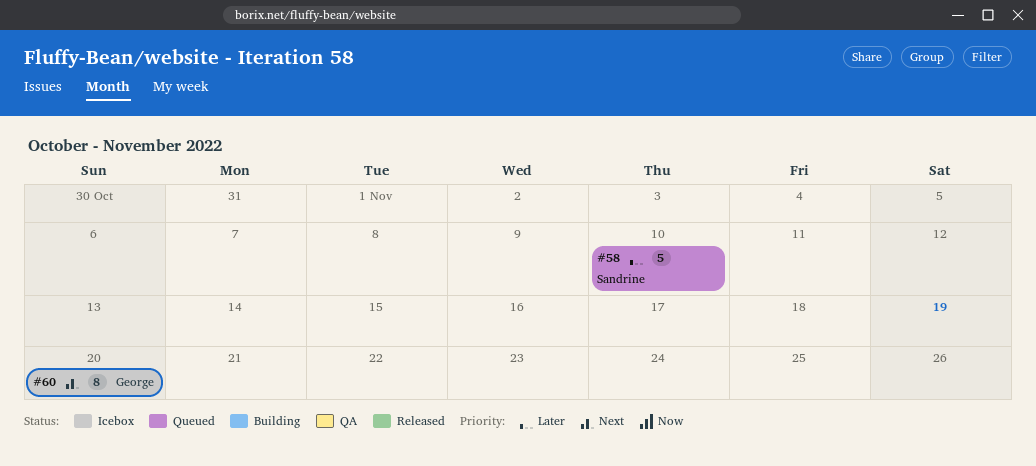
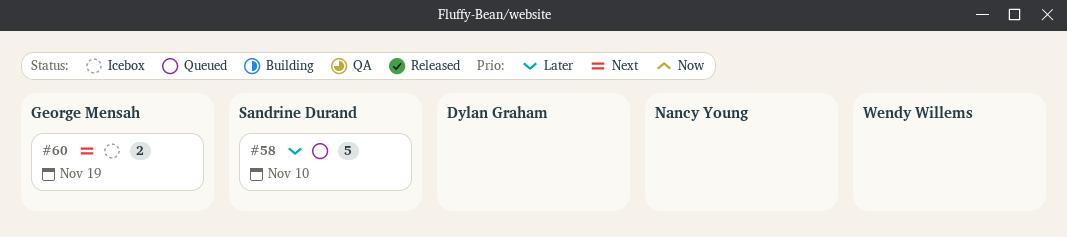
#60, estimate: 8 -> 2
#60, due: Nov 20 -> Nov 19

